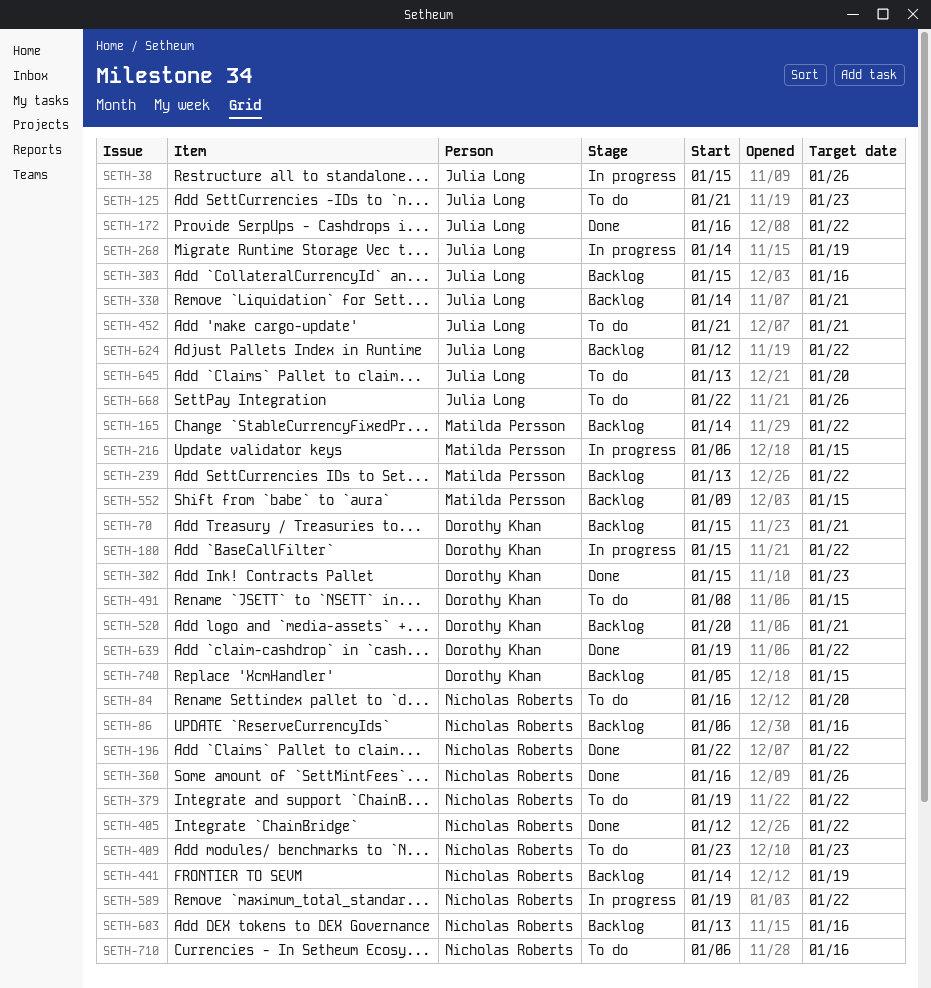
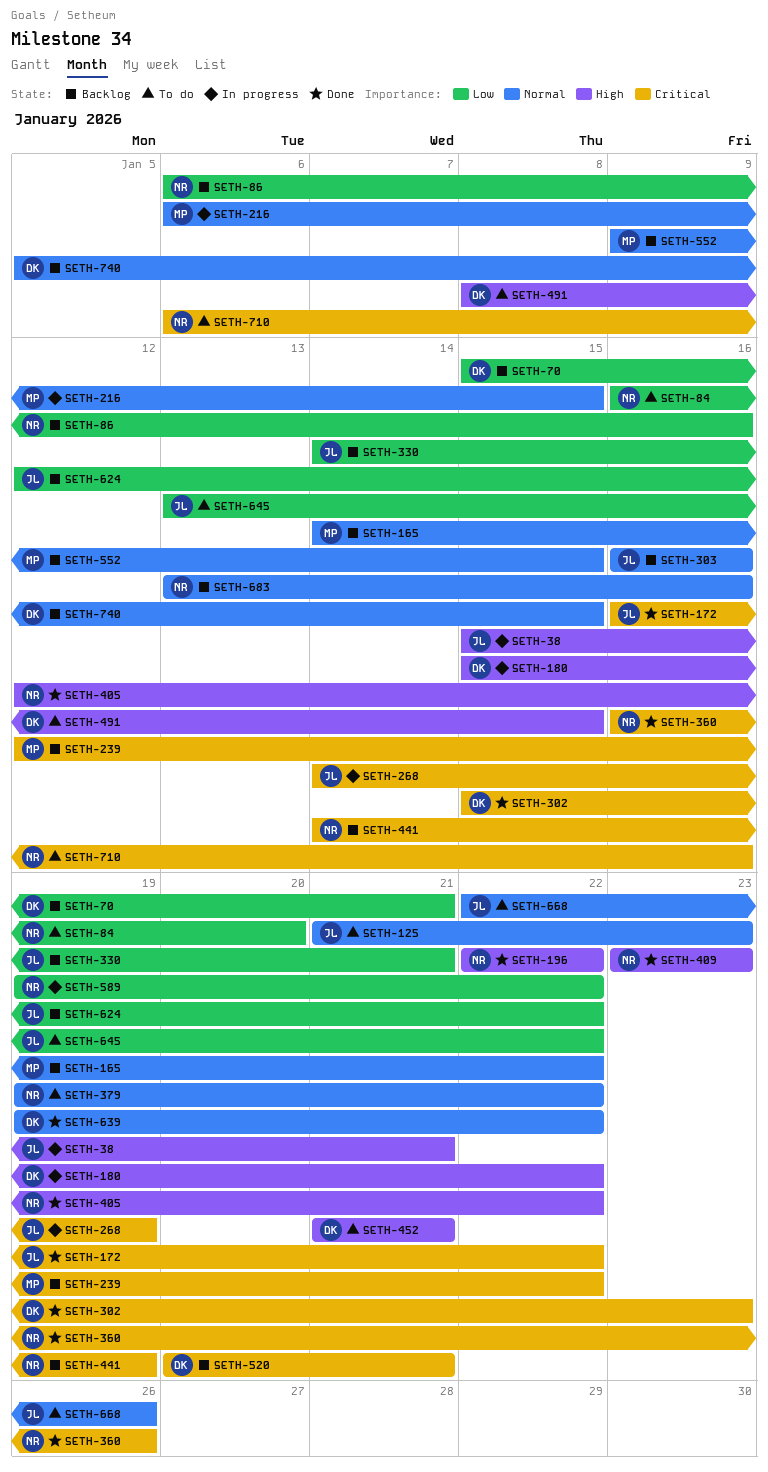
SETH-38, due: Jan 26 -> Jan 21
SETH-239, start: Jan 13 -> Jan 12
SETH-303, start: Jan 15 -> Jan 16
SETH-409, status: To do -> Done
SETH-452, owner: Julia Long -> Dorothy Khan
SETH-645, due: Jan 20 -> Jan 22

